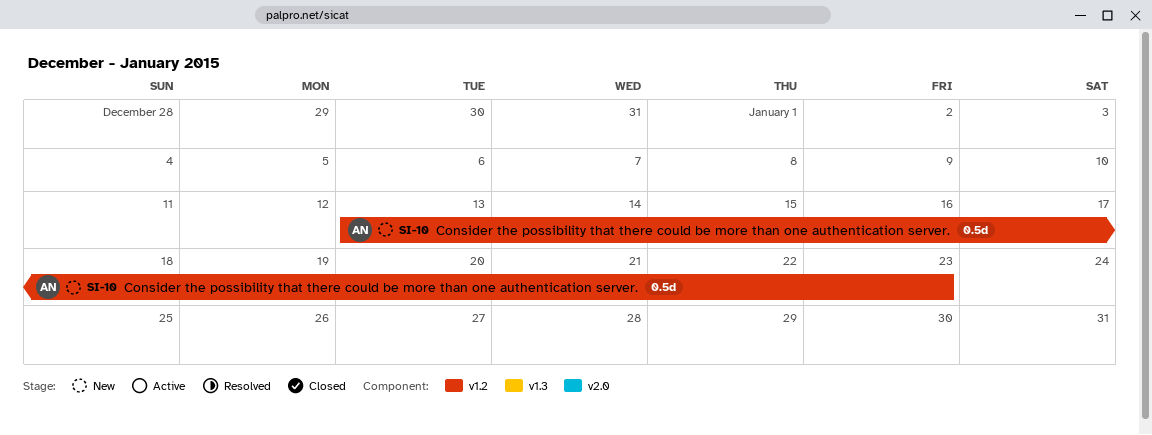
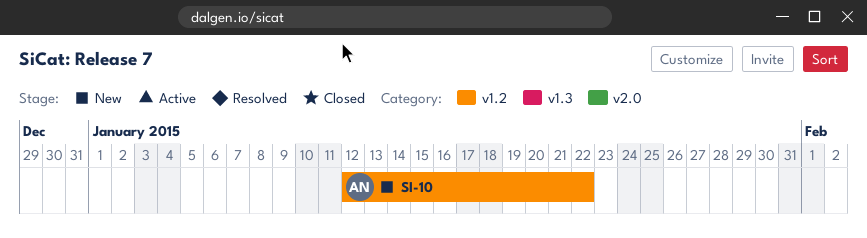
SI-10, start: Jan 13 -> Jan 12
SI-10, due: Jan 23 -> Jan 22

